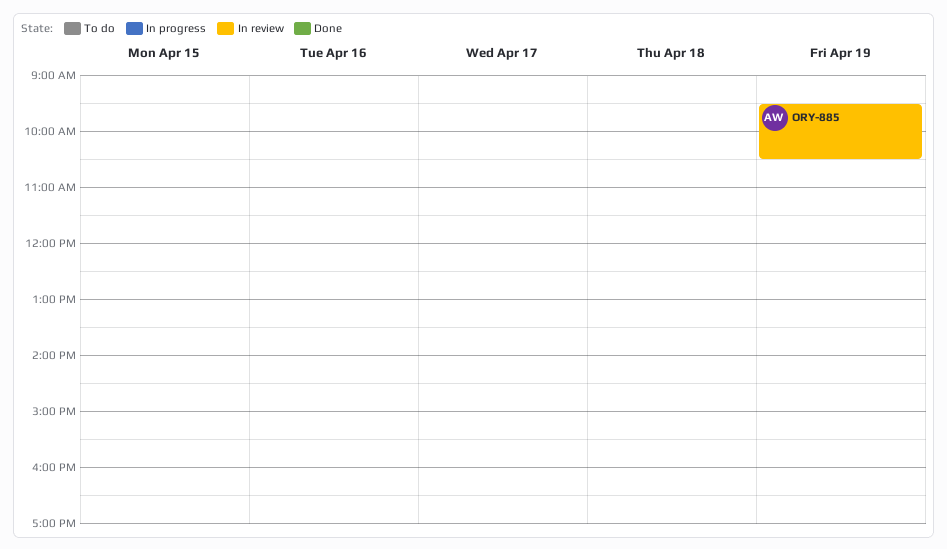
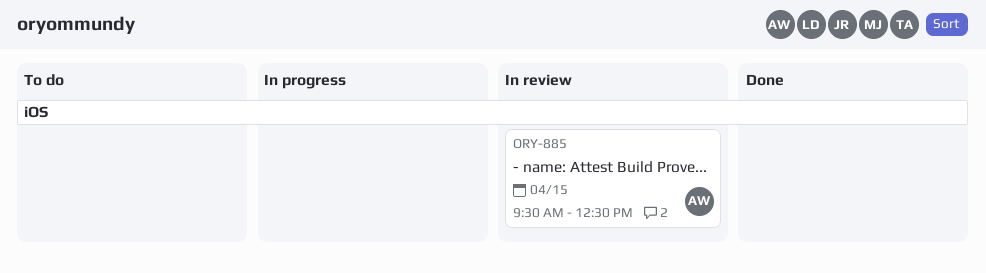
ORY-885, day: Apr 19 -> Apr 15
ORY-885, ends: 10:30 -> 12:30

